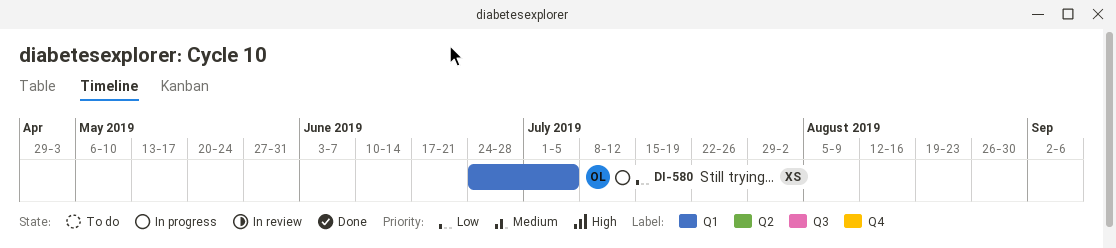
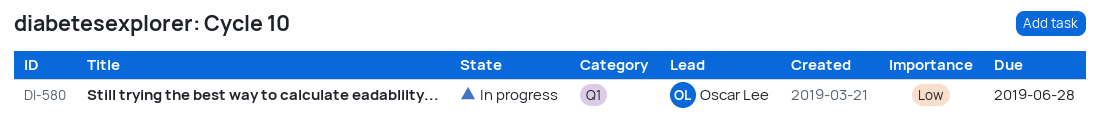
DI-580, due: Jul 5 -> Jun 28

